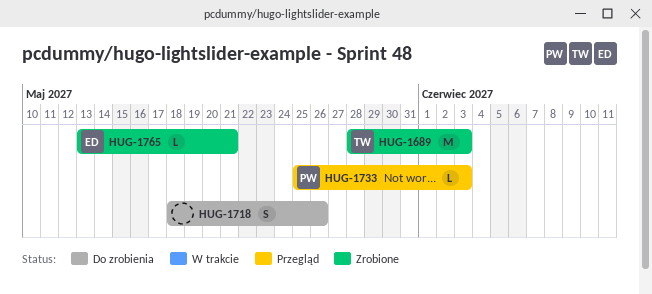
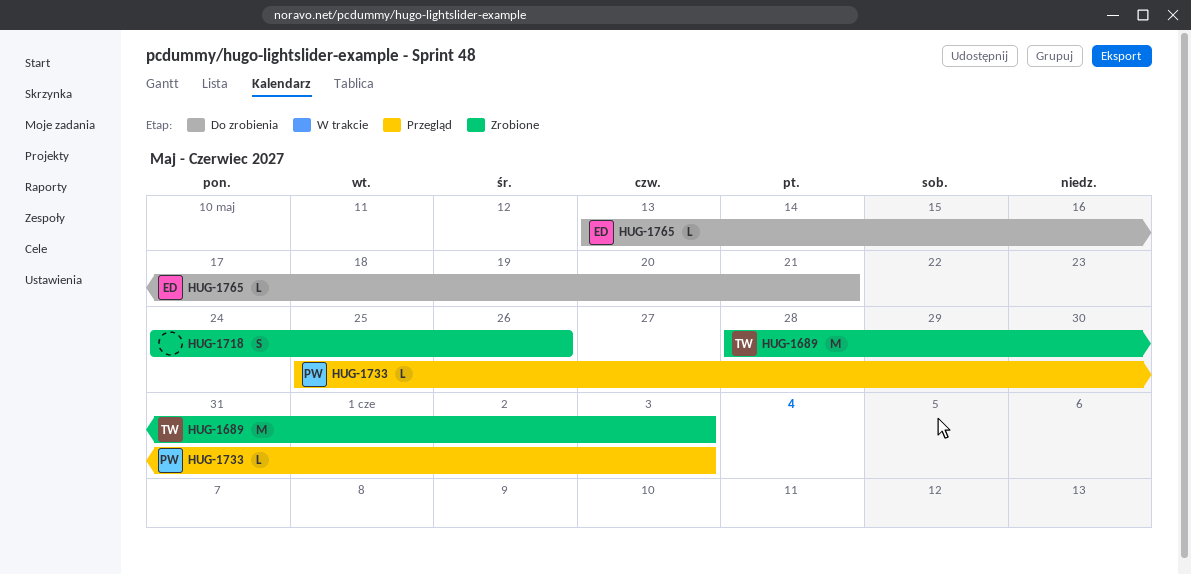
HUG-1718, status: Do zrobienia -> Zrobione
HUG-1718, start: May 18 -> May 24
HUG-1765, status: Zrobione -> Do zrobienia

